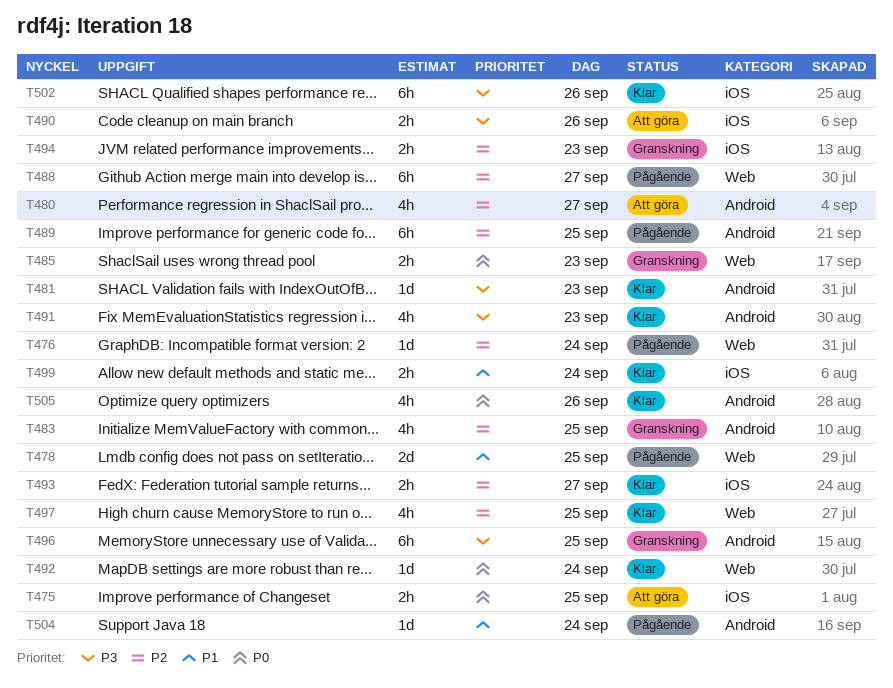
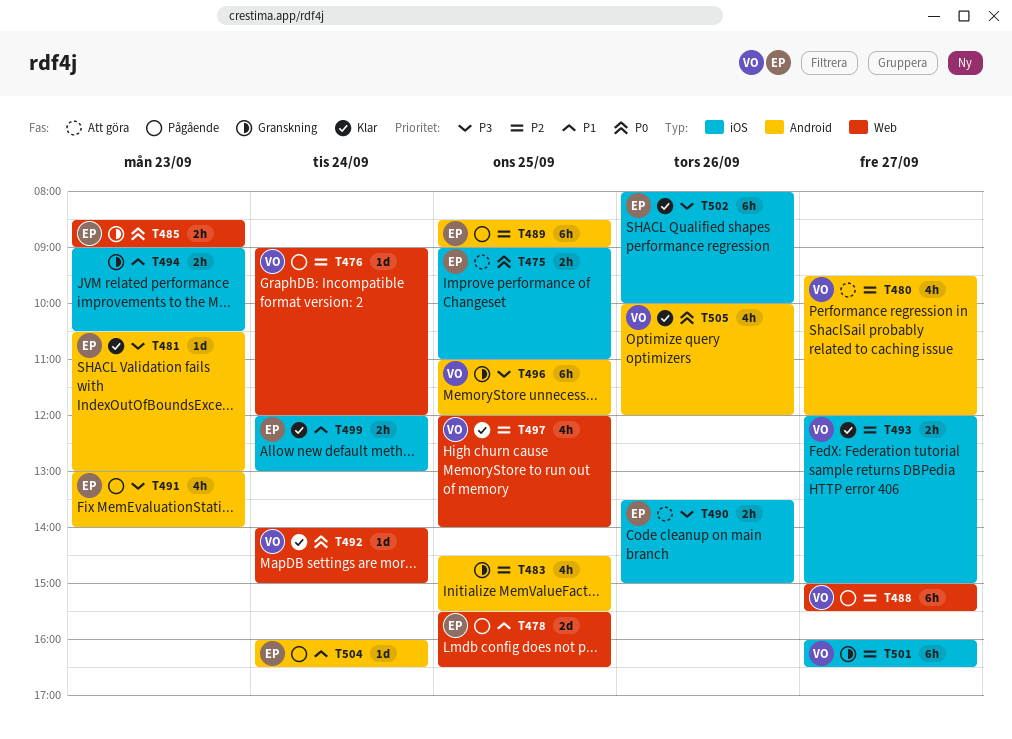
T491, status: Klar -> Pågående
T494, priority: P2 -> P1
T501: none -> present

